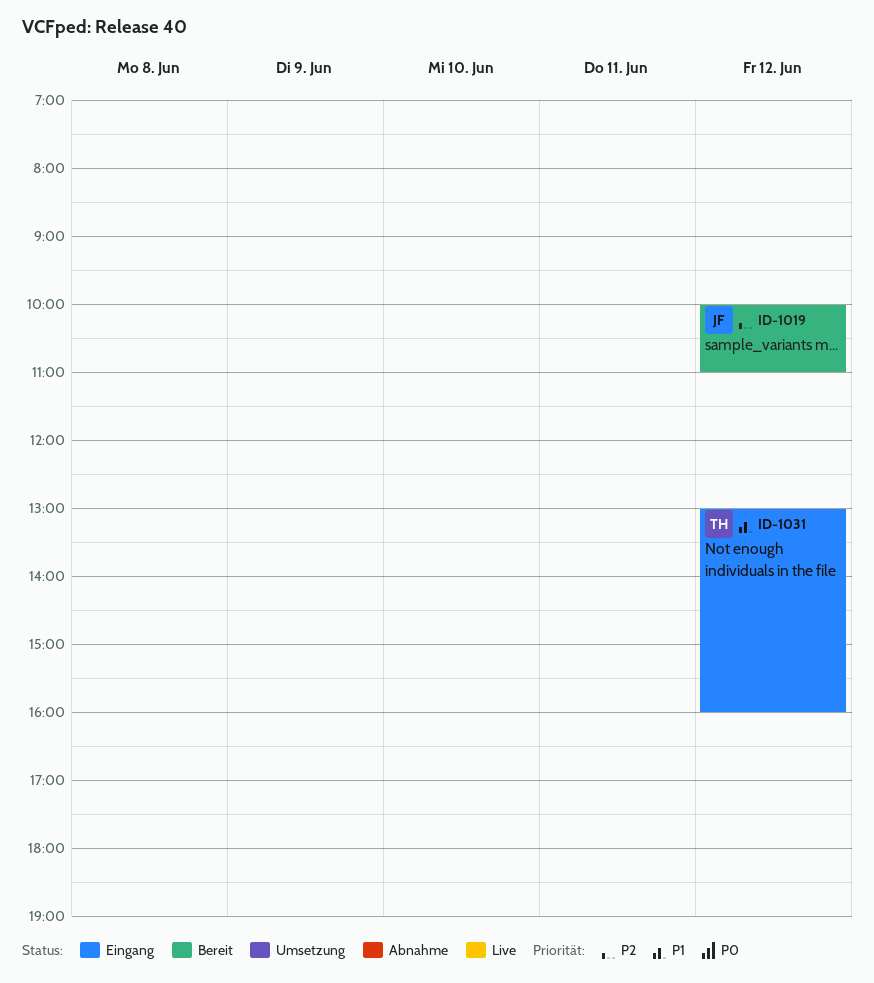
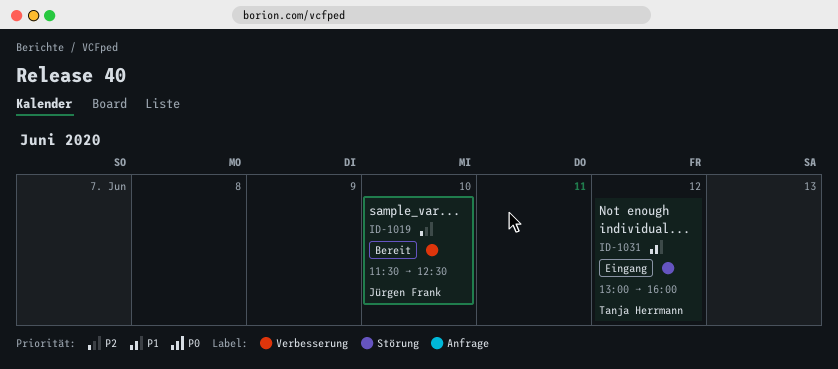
ID-1019, day: Jun 12 -> Jun 10
ID-1019, begins: 10:00 -> 11:30
ID-1019, ends: 11:00 -> 12:30

